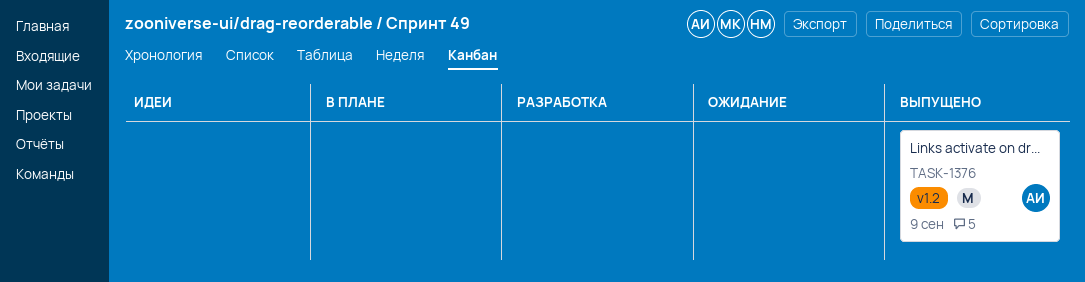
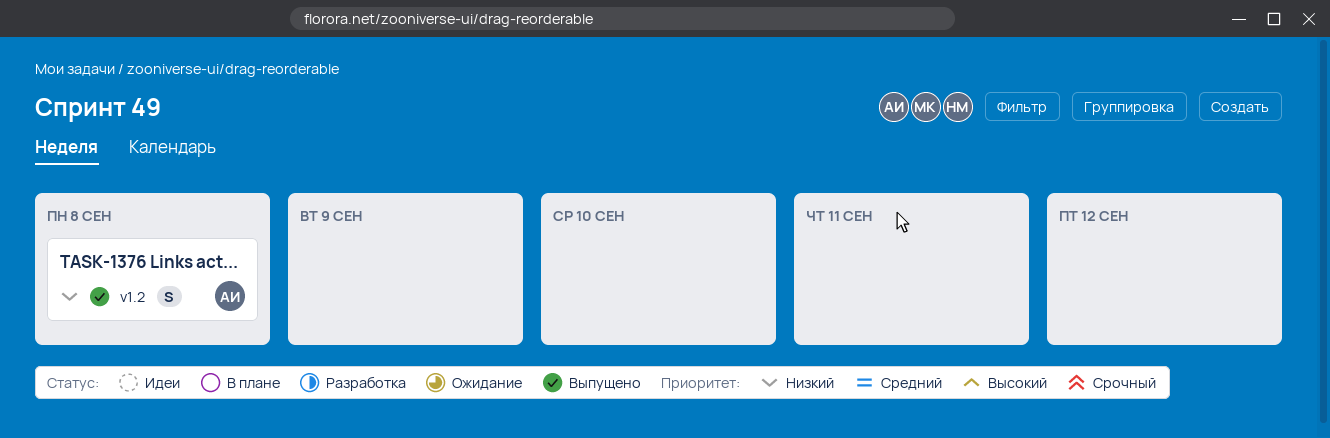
TASK-1376, estimate: M -> S
TASK-1376, due: Sep 9 -> Sep 8

